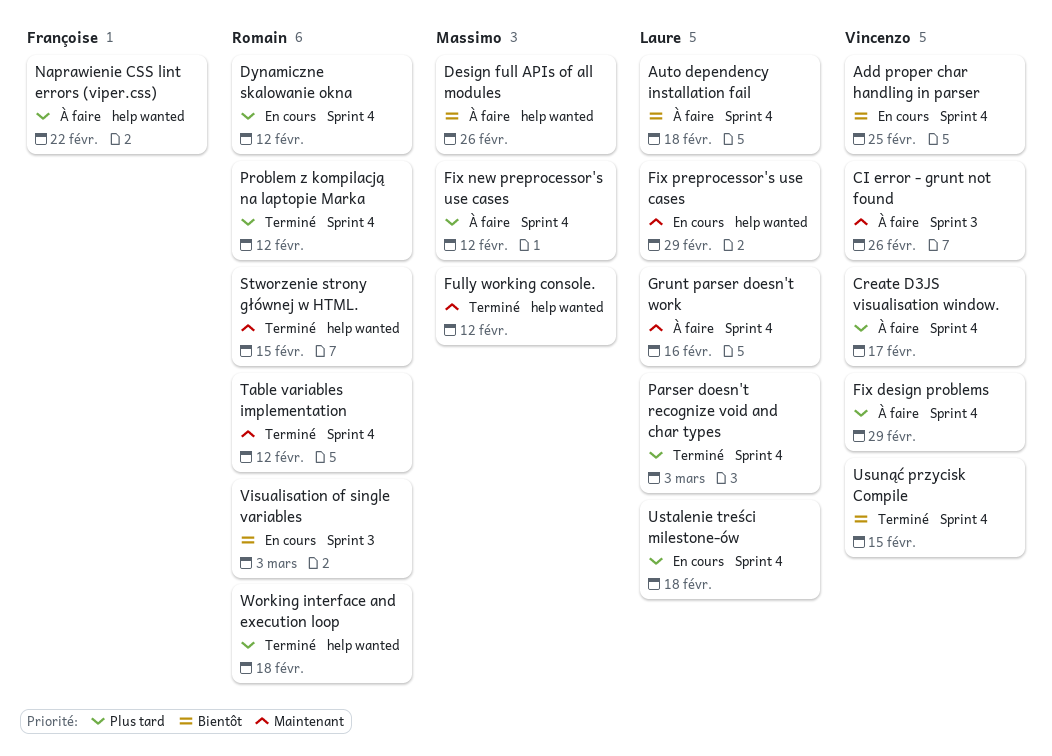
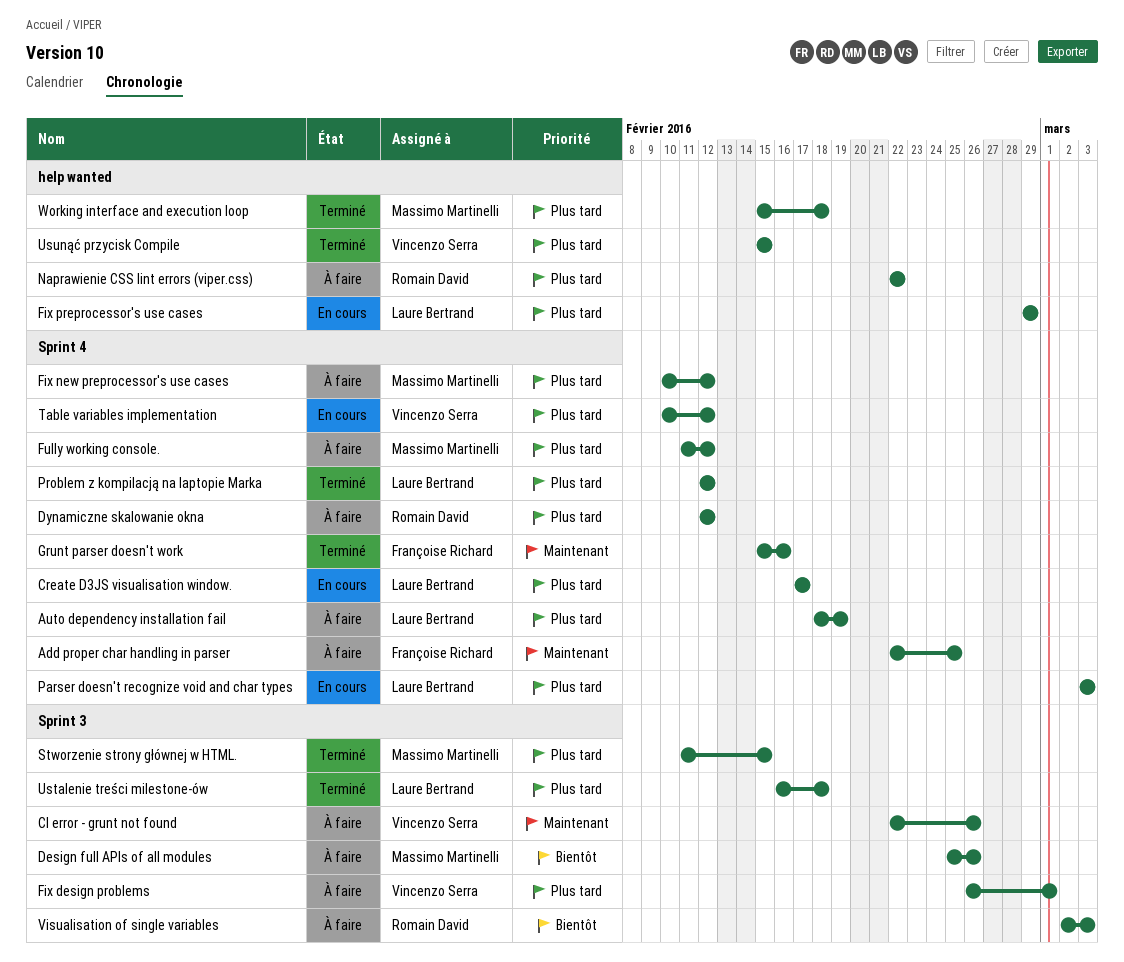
Add proper char handling in parser, status: En cours -> À faire
Add proper char handling in parser, owner: Vincenzo Serra -> Françoise Richard
Add proper char handling in parser, priority: Bientôt -> Maintenant
Auto dependency installation fail, priority: Bientôt -> Plus tard
Auto dependency installation fail, due: Feb 18 -> Feb 19
Create D3JS visualisation window., status: À faire -> En cours
Create D3JS visualisation window., owner: Vincenzo Serra -> Laure Bertrand
Design full APIs of all modules, label: help wanted -> Sprint 3
Dynamiczne skalowanie okna, status: En cours -> À faire
Fix design problems, label: Sprint 4 -> Sprint 3
Fix design problems, due: Feb 29 -> Mar 1
Fix preprocessor's use cases, priority: Maintenant -> Plus tard
Fully working console., status: Terminé -> À faire
Fully working console., priority: Maintenant -> Plus tard
Fully working console., label: help wanted -> Sprint 4
Grunt parser doesn't work, status: À faire -> Terminé
Grunt parser doesn't work, owner: Laure Bertrand -> Françoise Richard
Naprawienie CSS lint errors (viper.css), owner: Françoise Richard -> Romain David
Parser doesn't recognize void and char types, status: Terminé -> En cours
Problem z kompilacją na laptopie Marka, owner: Romain David -> Laure Bertrand
Stworzenie strony głównej w HTML., owner: Romain David -> Massimo Martinelli
Stworzenie strony głównej w HTML., priority: Maintenant -> Plus tard
Stworzenie strony głównej w HTML., label: help wanted -> Sprint 3
Table variables implementation, status: Terminé -> En cours
Table variables implementation, owner: Romain David -> Vincenzo Serra
Table variables implementation, priority: Maintenant -> Plus tard
Ustalenie treści milestone-ów, status: En cours -> Terminé
Ustalenie treści milestone-ów, label: Sprint 4 -> Sprint 3
Usunąć przycisk Compile, priority: Bientôt -> Plus tard
Usunąć przycisk Compile, label: Sprint 4 -> help wanted
Visualisation of single variables, status: En cours -> À faire
Working interface and execution loop, owner: Romain David -> Massimo Martinelli

